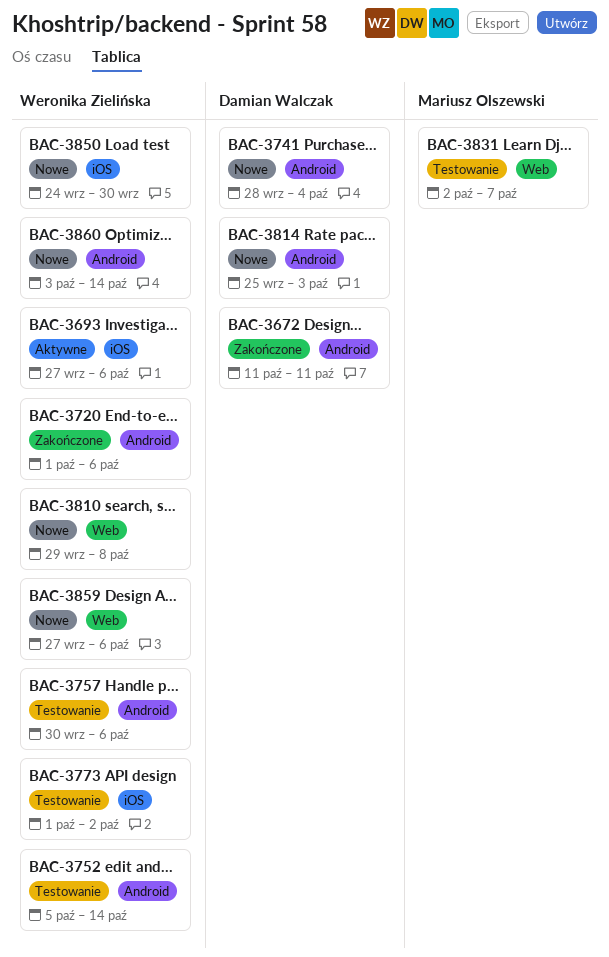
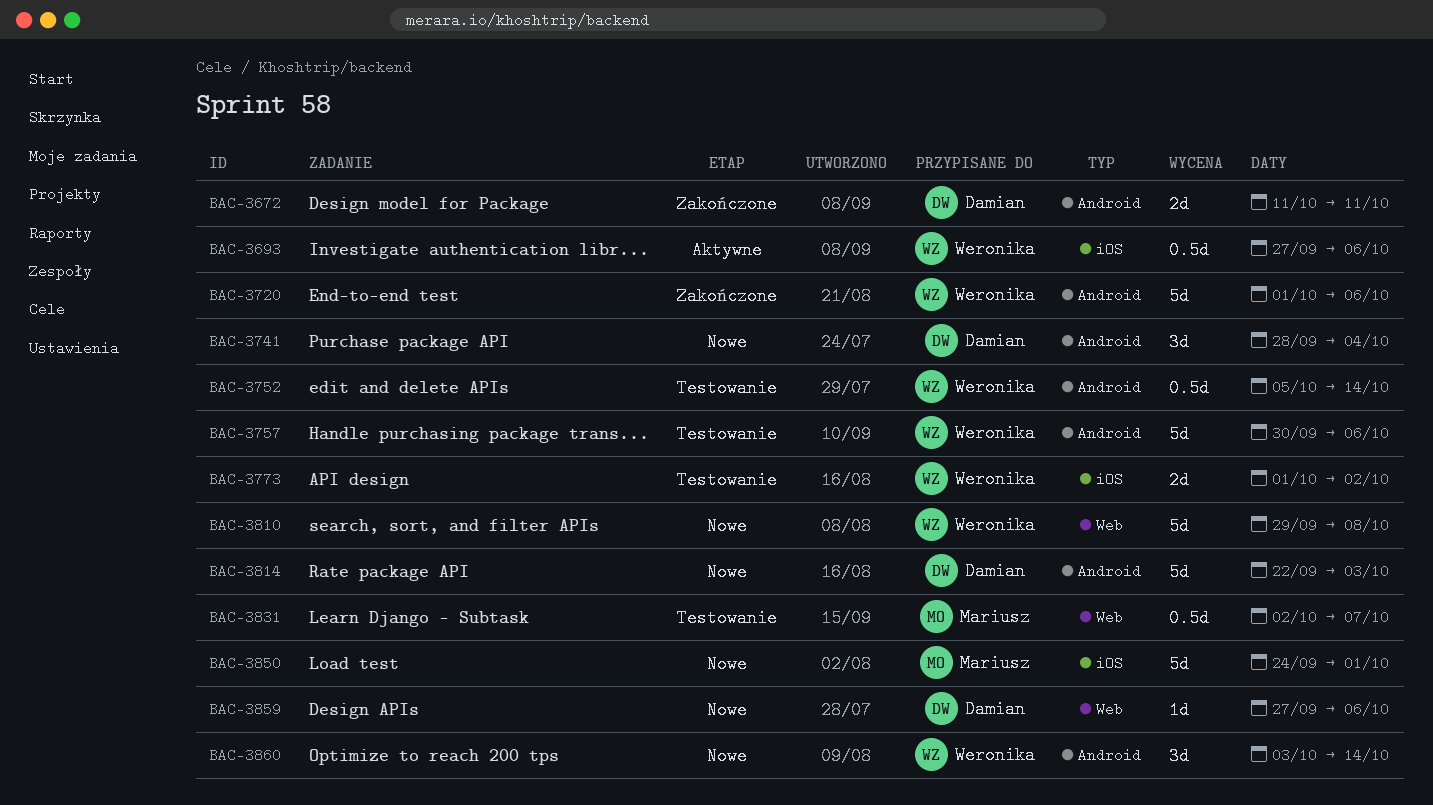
BAC-3814, start: Sep 25 -> Sep 22
BAC-3850, owner: Weronika Zielińska -> Mariusz Olszewski
BAC-3850, due: Sep 30 -> Oct 1
BAC-3859, owner: Weronika Zielińska -> Damian Walczak

